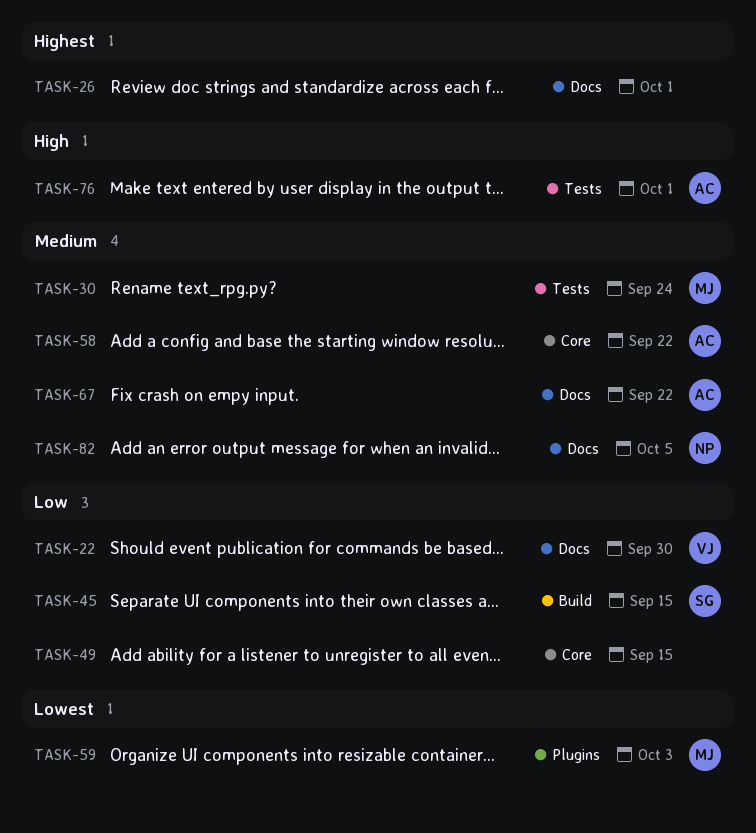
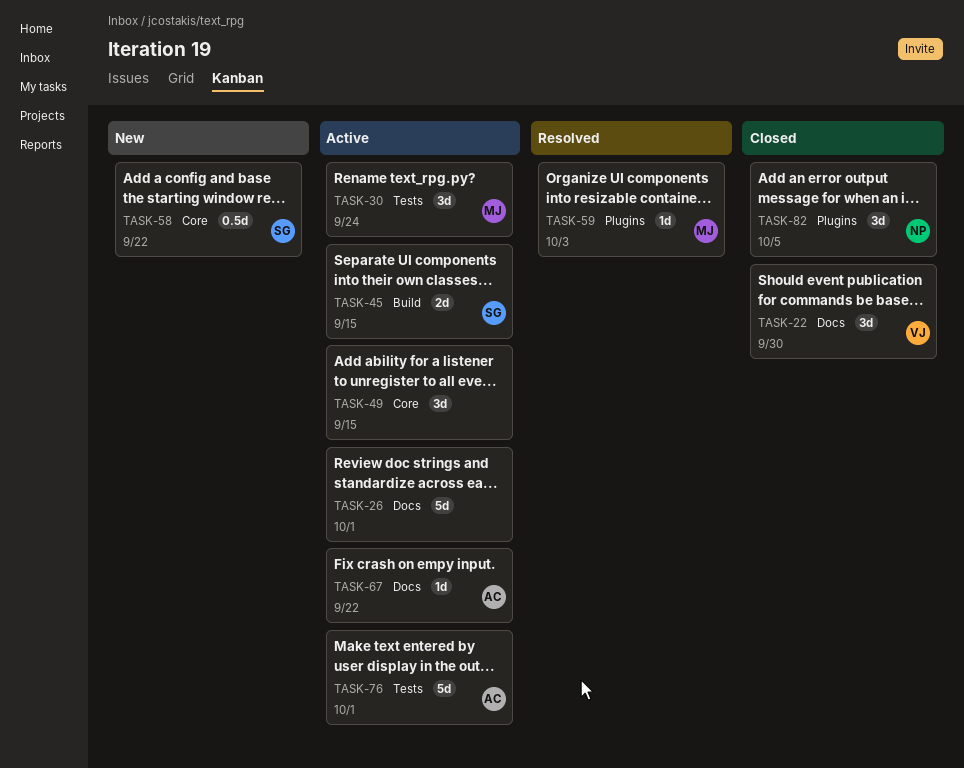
TASK-58, owner: AC -> SG
TASK-82, label: Docs -> Plugins

